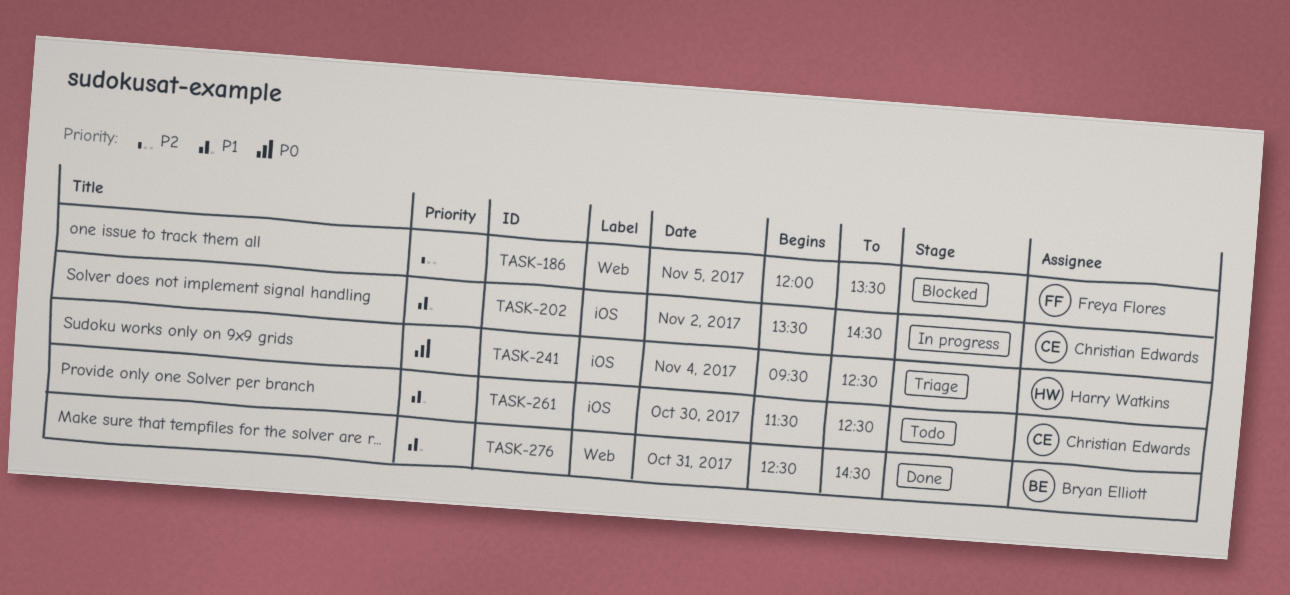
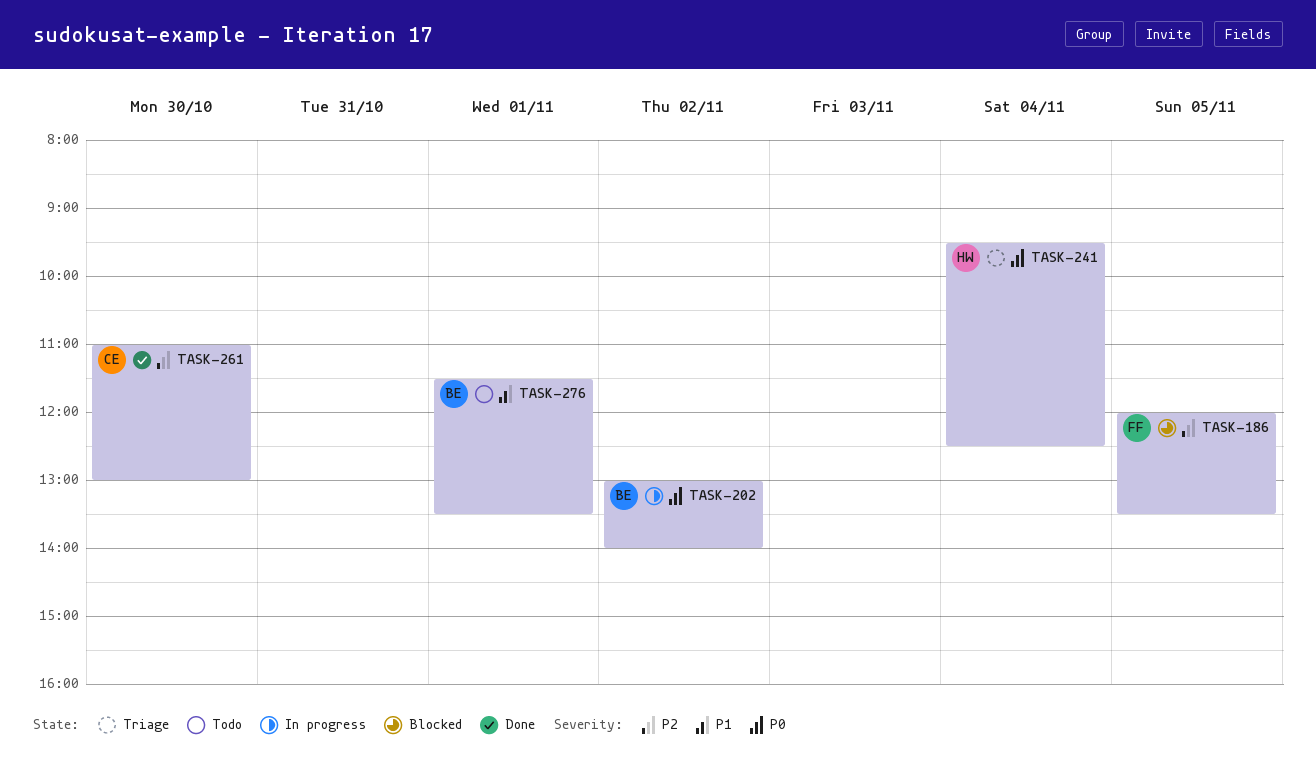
TASK-202, owner: Christian Edwards -> Bryan Elliott
TASK-202, priority: P1 -> P0
TASK-202, begins: 13:30 -> 13:00
TASK-202, ends: 14:30 -> 14:00
TASK-261, status: Todo -> Done
TASK-261, priority: P1 -> P2
TASK-261, begins: 11:30 -> 11:00
TASK-261, ends: 12:30 -> 13:00
TASK-276, status: Done -> Todo
TASK-276, day: Oct 31 -> Nov 1
TASK-276, begins: 12:30 -> 11:30
TASK-276, ends: 14:30 -> 13:30

